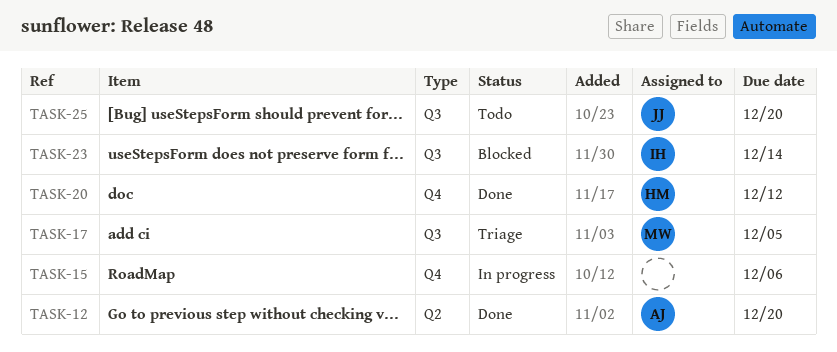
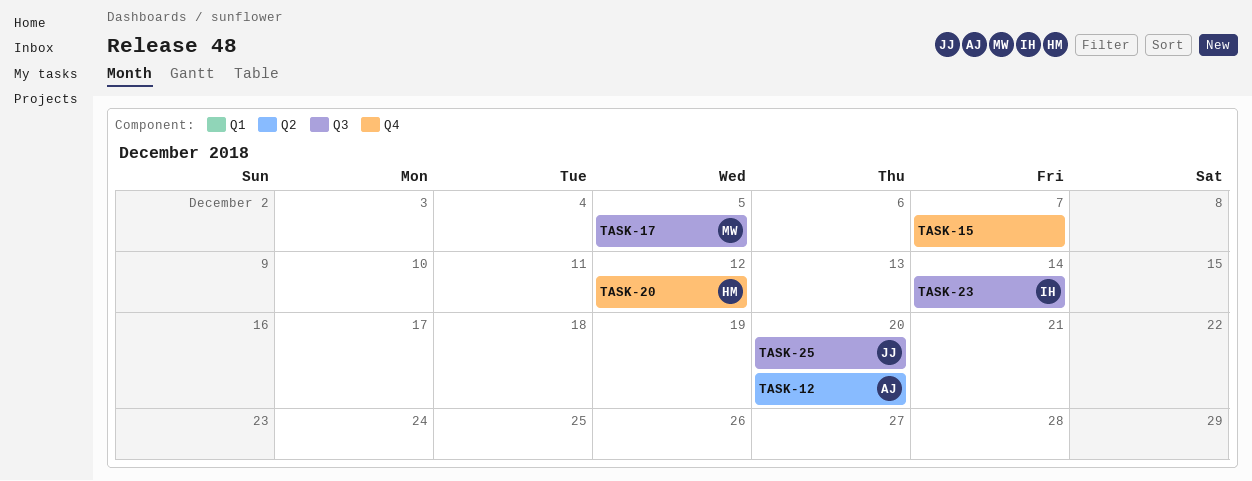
TASK-15, due: Dec 6 -> Dec 7

